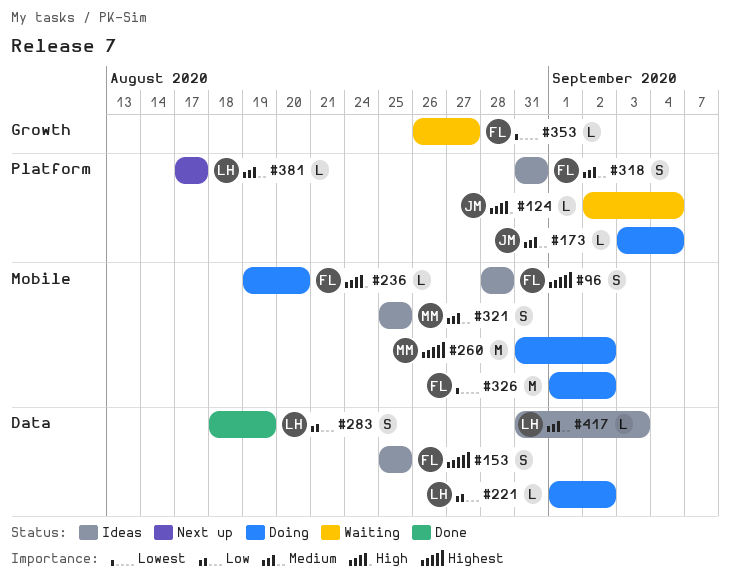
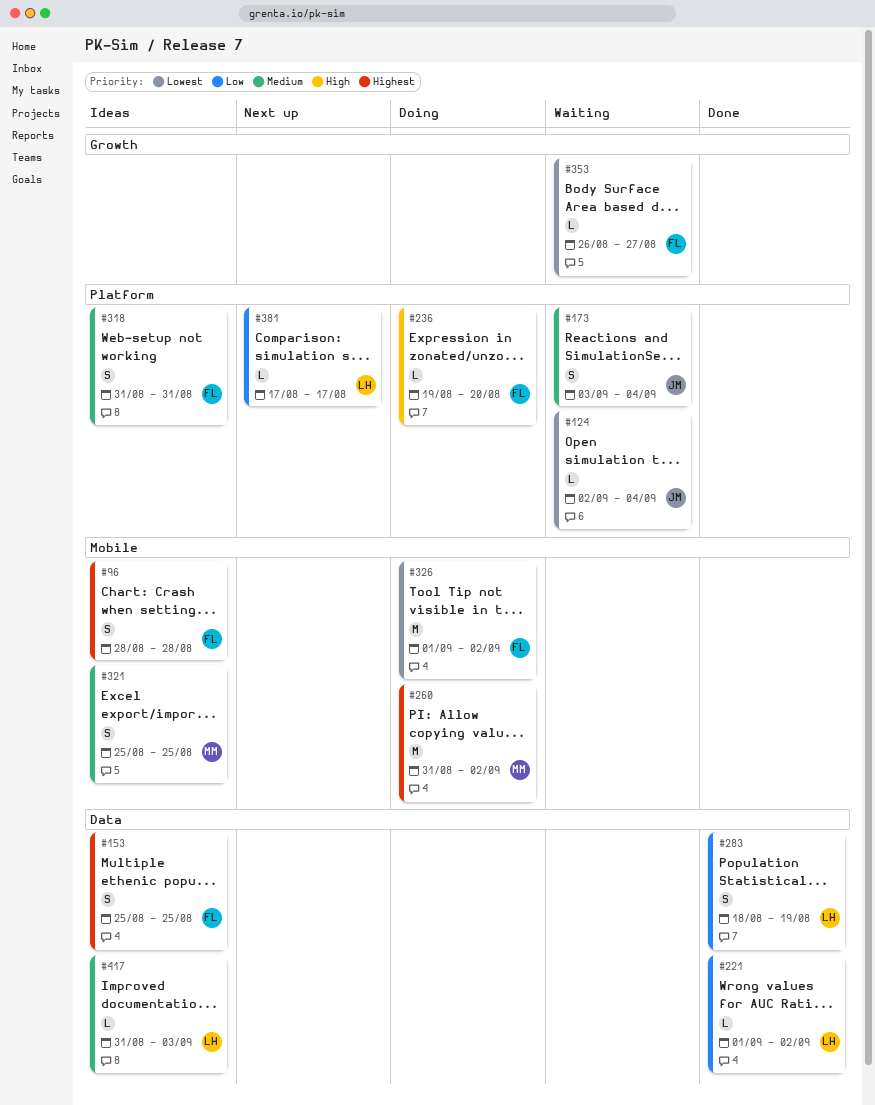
#124, priority: High -> Lowest
#173, status: Doing -> Waiting
#173, estimate: L -> S
#221, status: Doing -> Done
#236, label: Mobile -> Platform
#381, priority: Medium -> Low

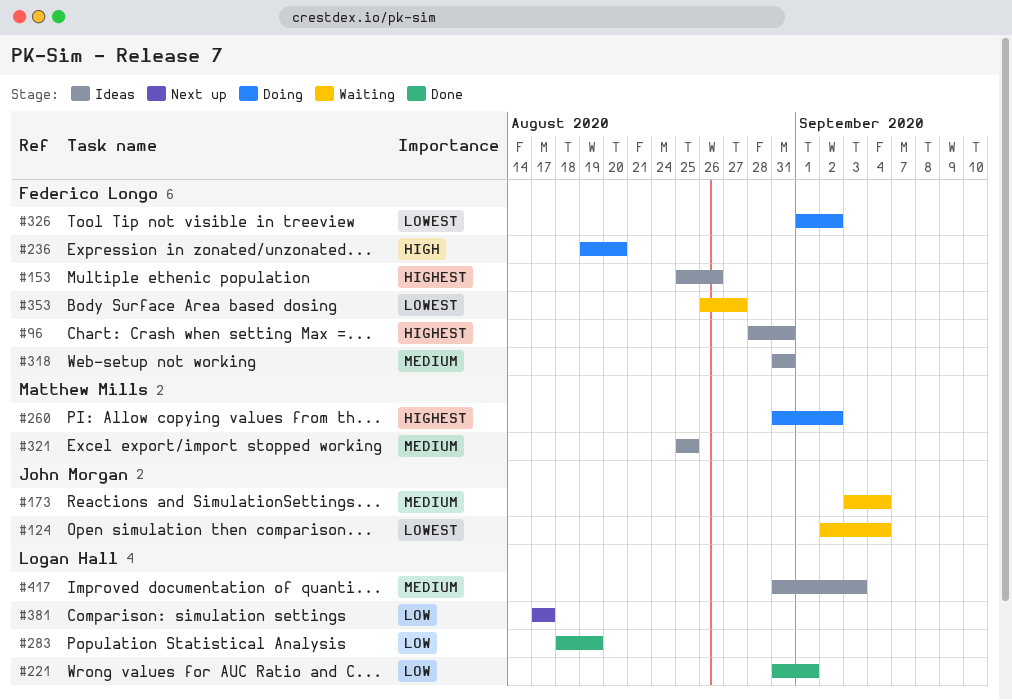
#96, due: Aug 28 -> Aug 31
#153, due: Aug 25 -> Aug 26
#221, start: Sep 1 -> Aug 31
#221, due: Sep 2 -> Sep 1

